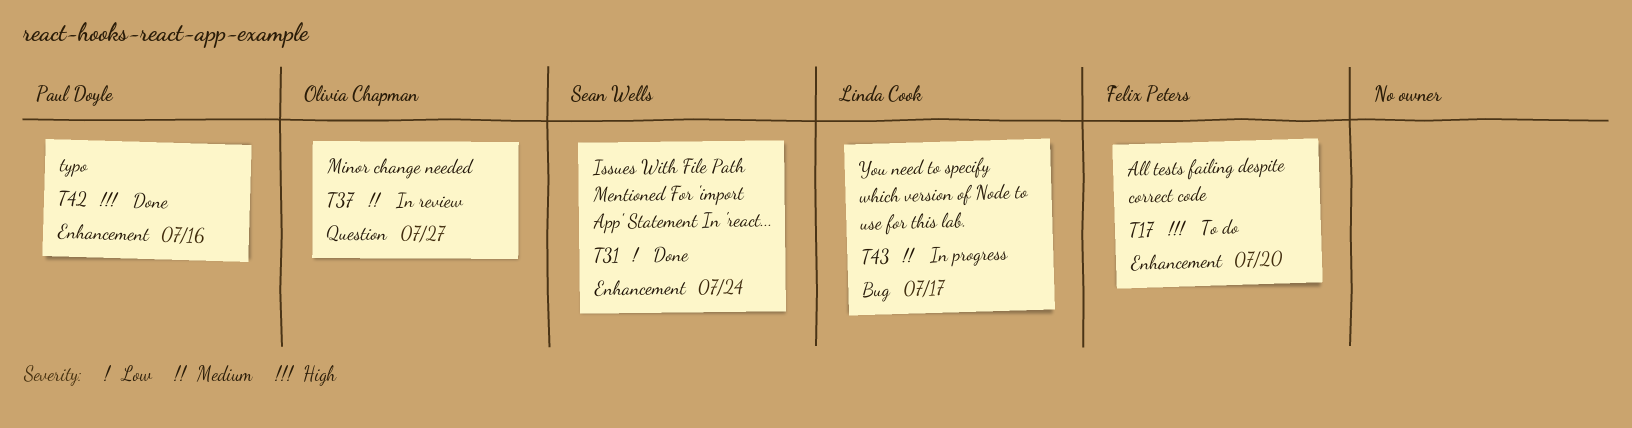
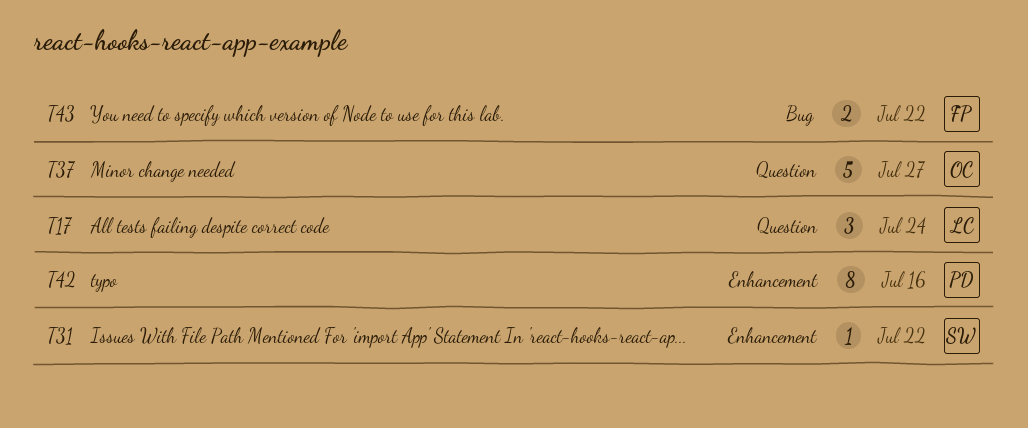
T17, owner: Felix Peters -> Linda Cook
T17, label: Enhancement -> Question
T17, due: Jul 20 -> Jul 24
T31, due: Jul 24 -> Jul 22
T43, owner: Linda Cook -> Felix Peters
T43, due: Jul 17 -> Jul 22

